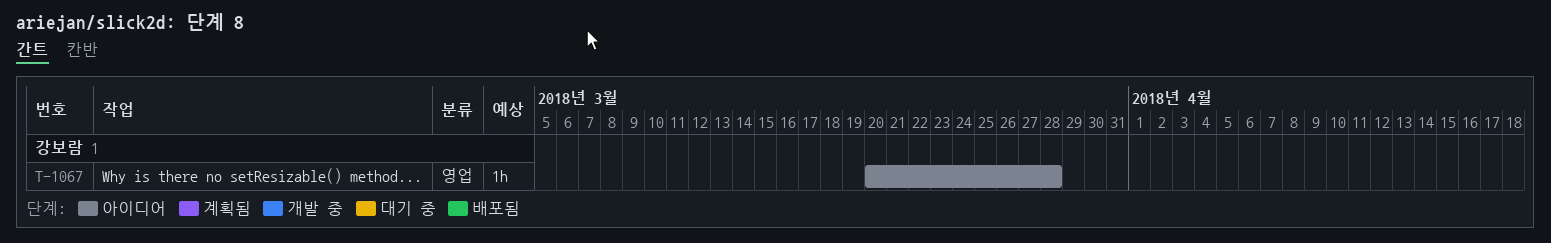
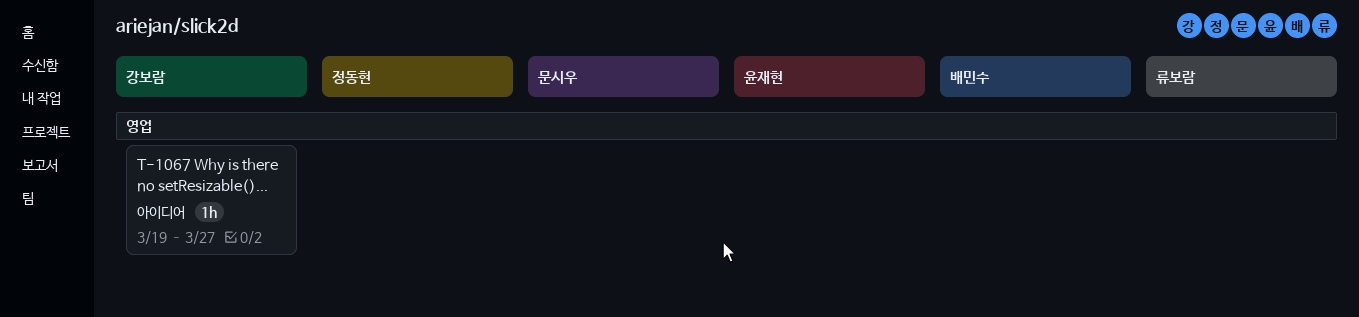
T-1067, start: Mar 20 -> Mar 19
T-1067, due: Mar 28 -> Mar 27

